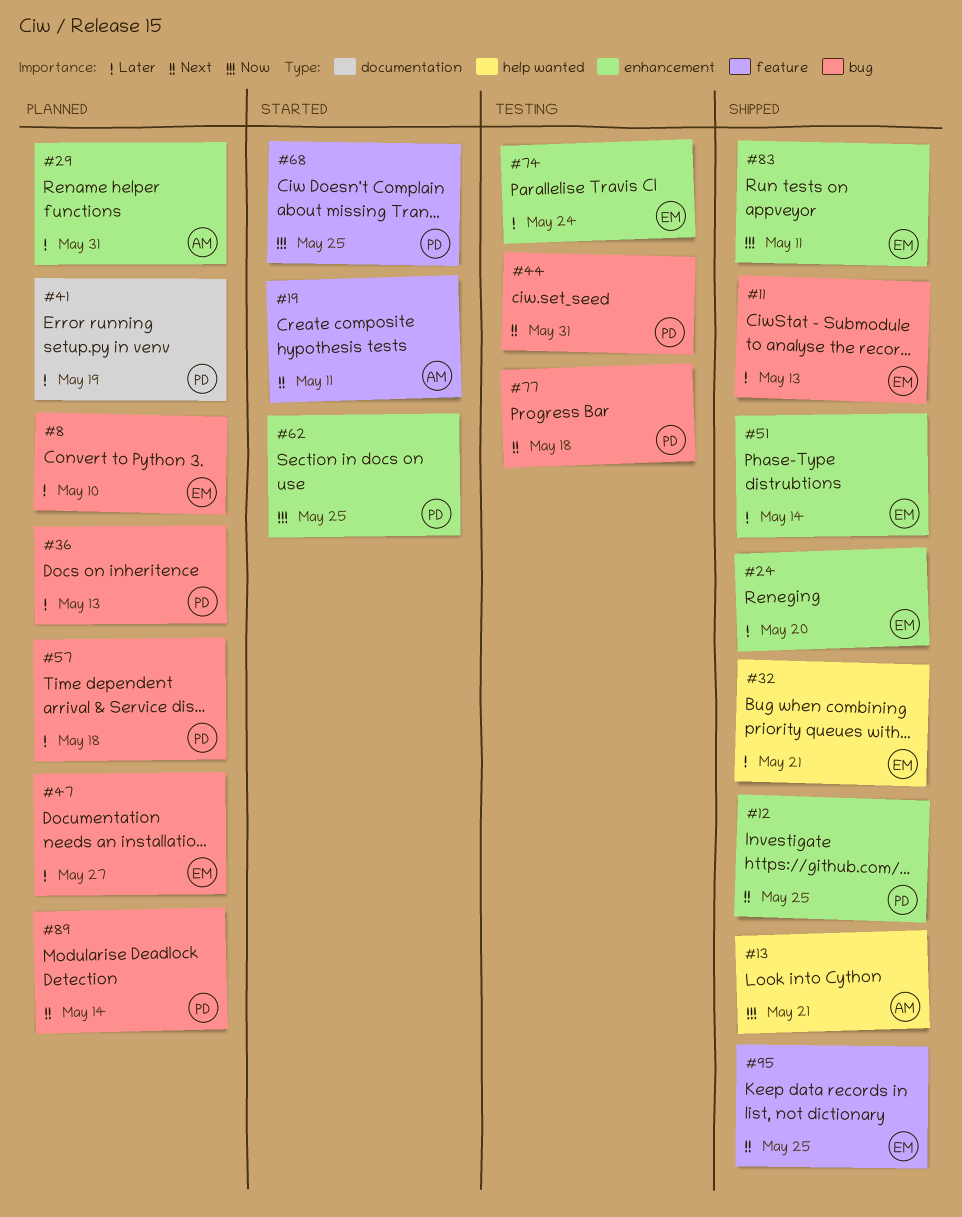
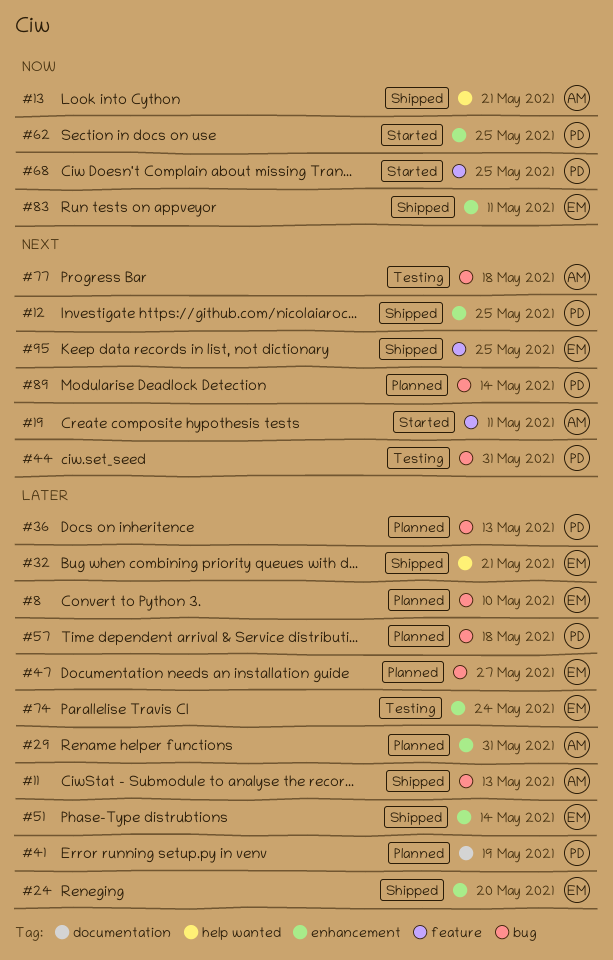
#11, owner: EM -> AM
#77, owner: PD -> AM

